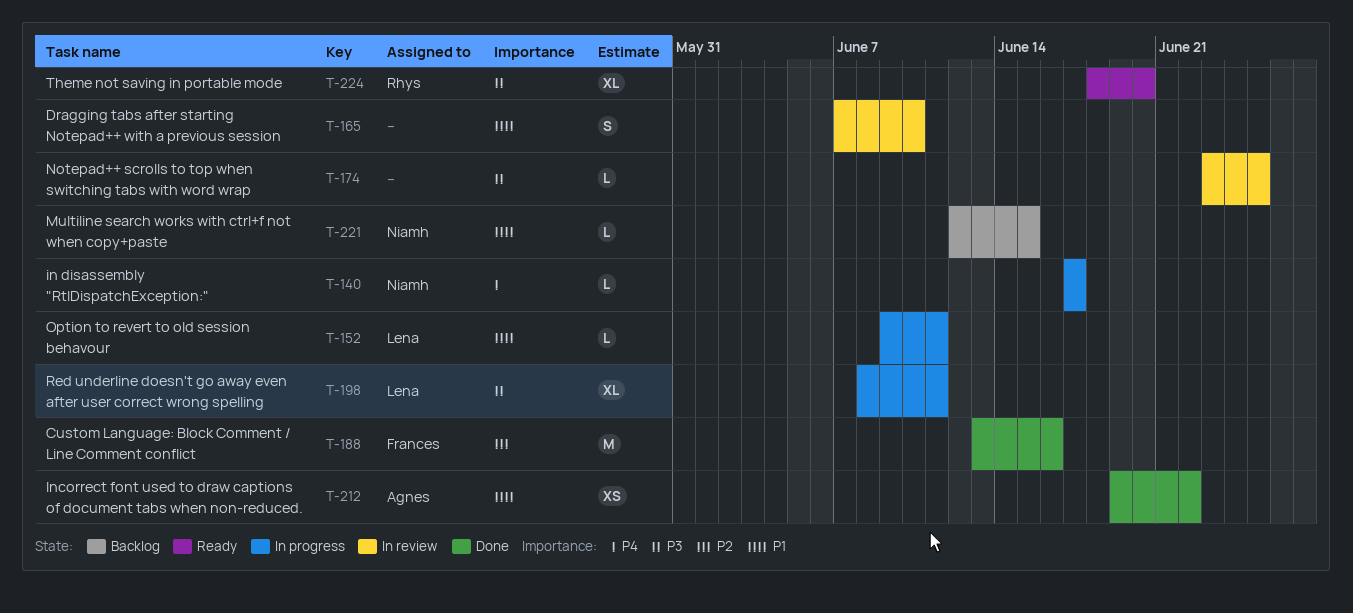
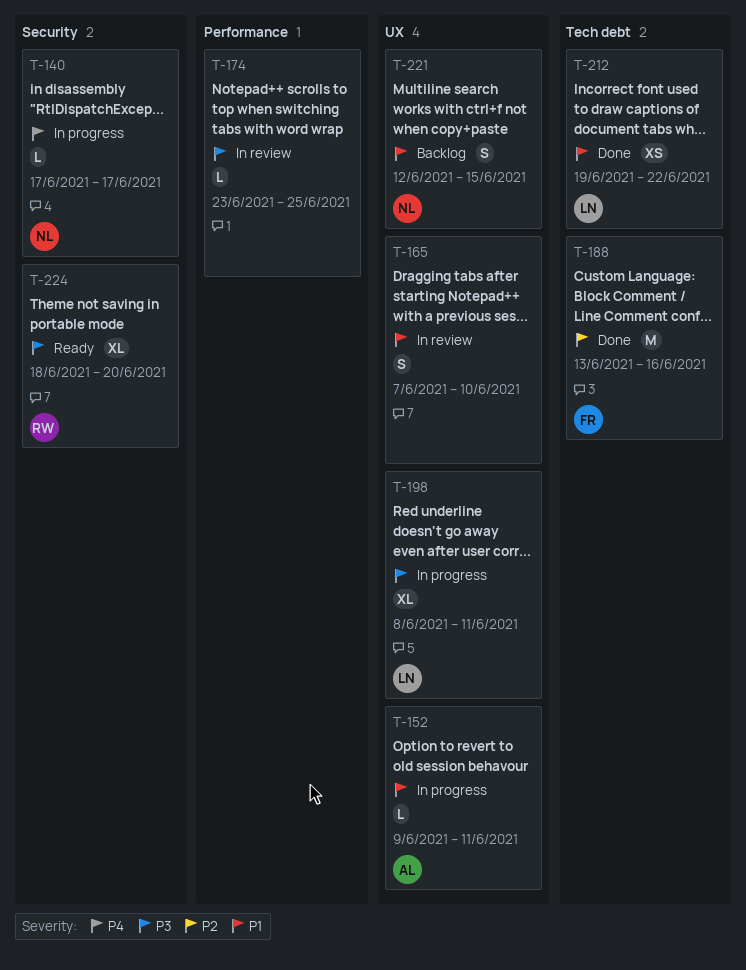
T-152, owner: Lena -> Agnes
T-212, owner: Agnes -> Lena
T-221, estimate: L -> S

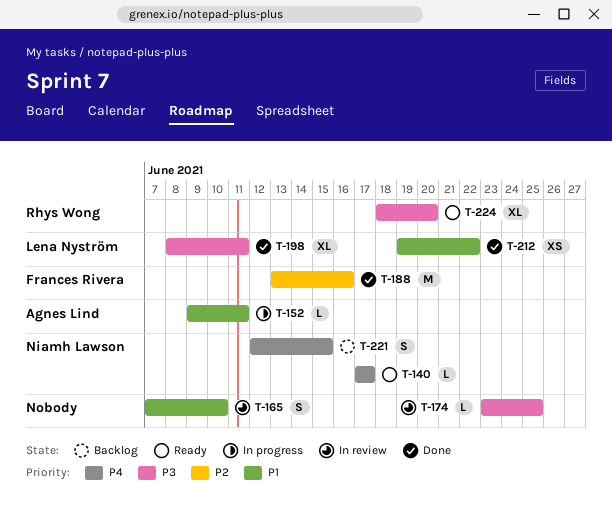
T-140, status: In progress -> Ready
T-198, status: In progress -> Done
T-221, priority: P1 -> P4

